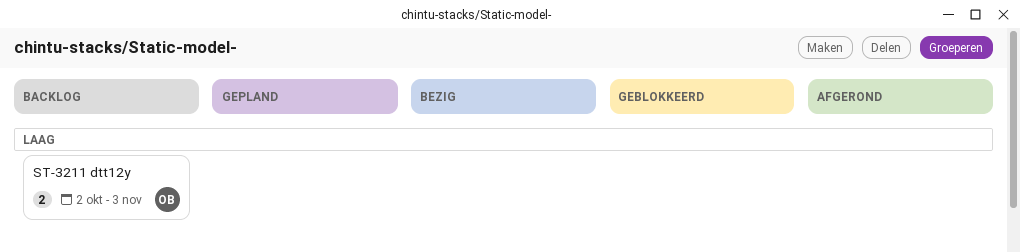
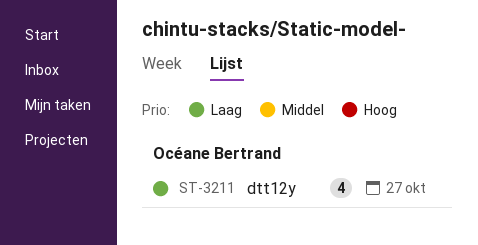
ST-3211, estimate: 2 -> 4
ST-3211, due: Nov 3 -> Oct 27

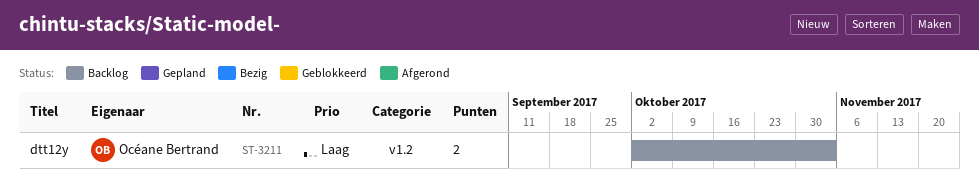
ST-3211, estimate: 4 -> 2
ST-3211, due: Oct 27 -> Nov 3

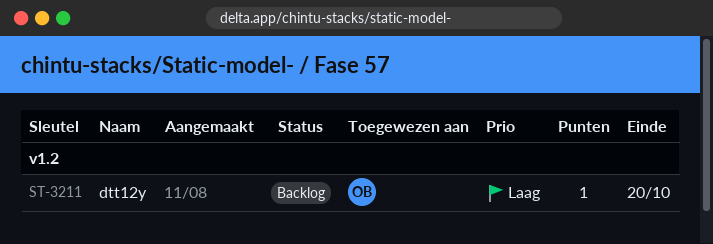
ST-3211, estimate: 2 -> 1
ST-3211, due: Nov 3 -> Oct 20

